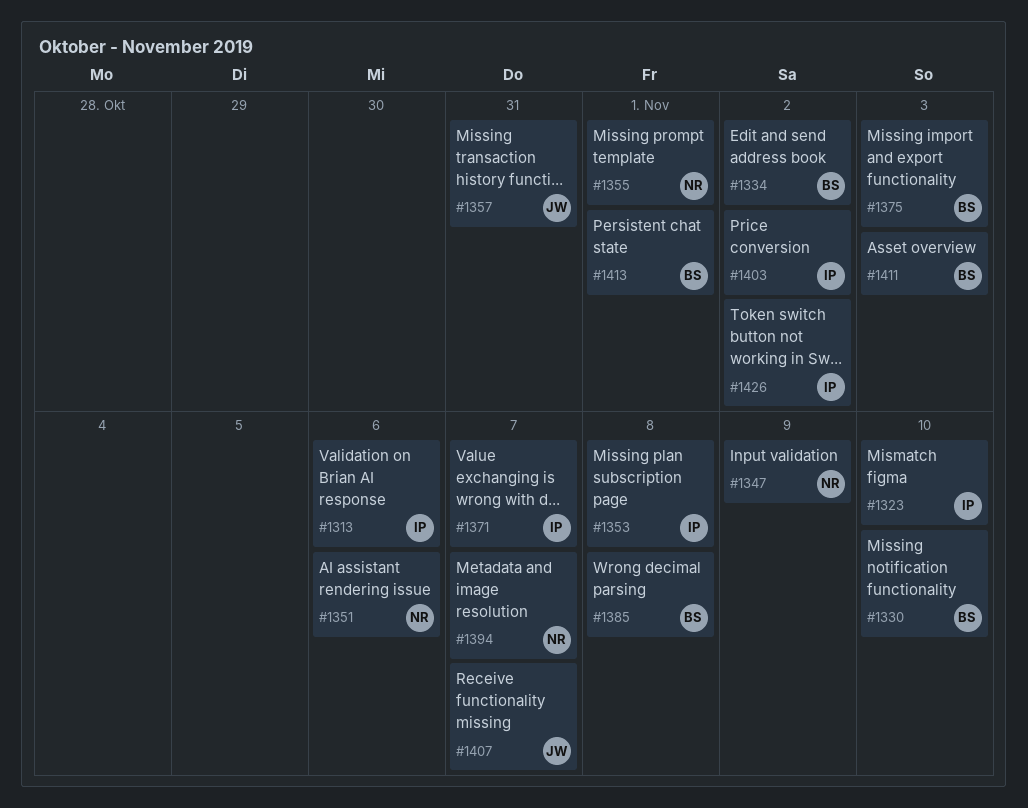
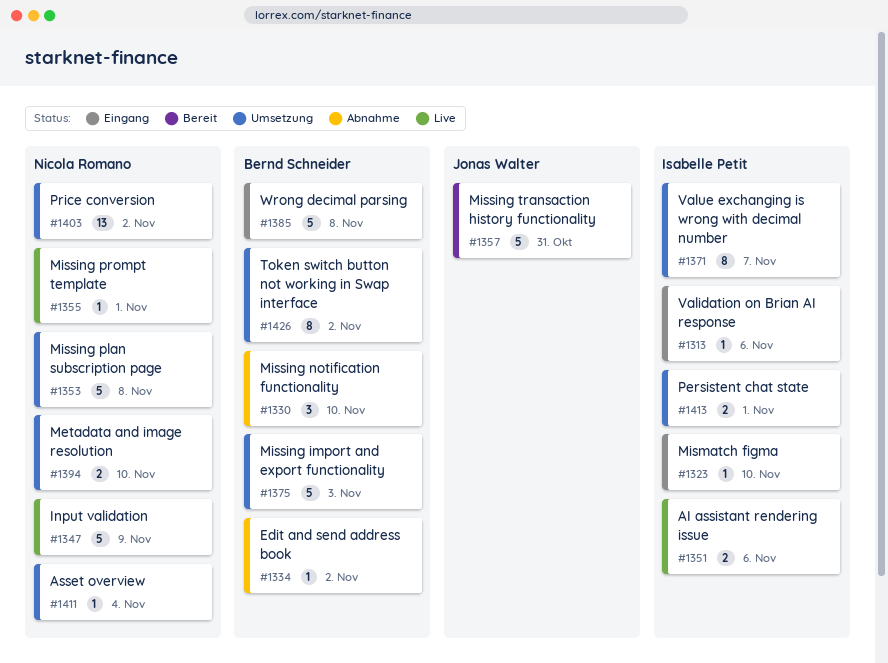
#1351, owner: Nicola Romano -> Isabelle Petit
#1353, owner: Isabelle Petit -> Nicola Romano
#1394, due: Nov 7 -> Nov 10
#1403, owner: Isabelle Petit -> Nicola Romano
#1407: present -> none
#1411, owner: Bernd Schneider -> Nicola Romano
#1411, due: Nov 3 -> Nov 4
#1413, owner: Bernd Schneider -> Isabelle Petit
#1426, owner: Isabelle Petit -> Bernd Schneider

